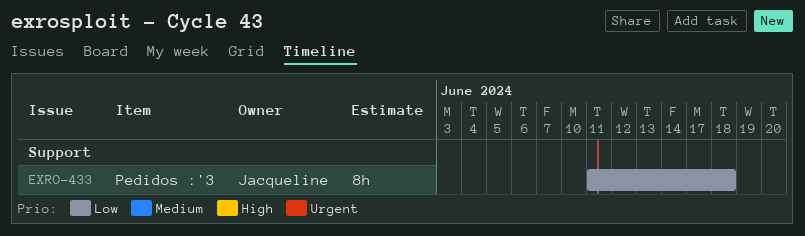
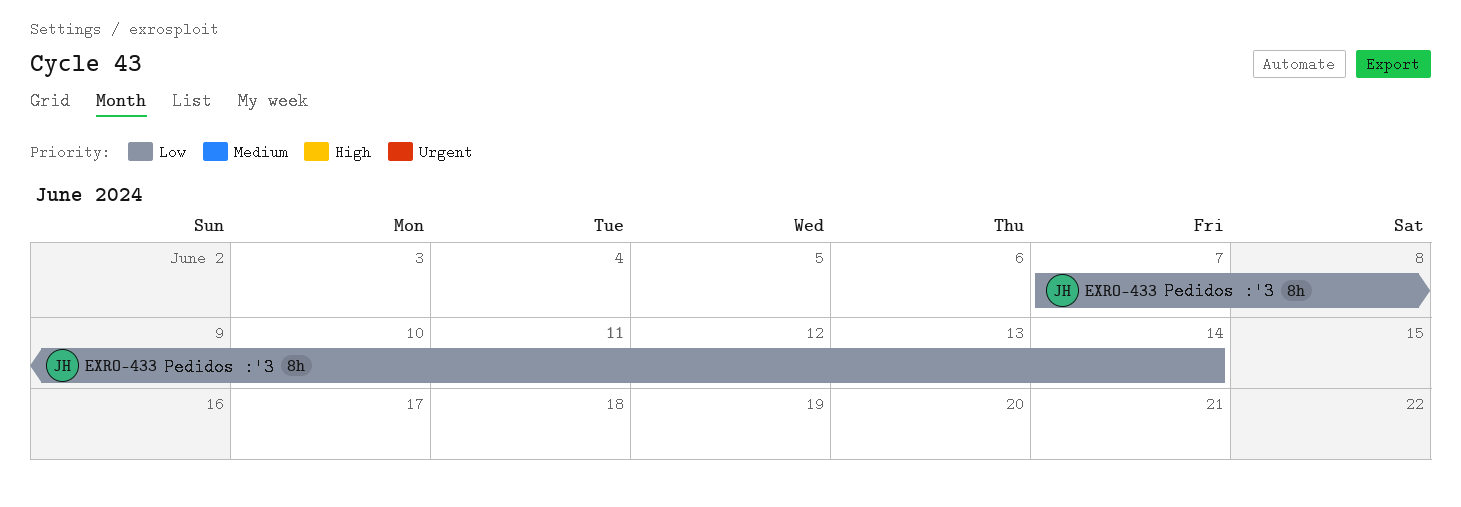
EXRO-433, start: Jun 11 -> Jun 7
EXRO-433, due: Jun 18 -> Jun 14

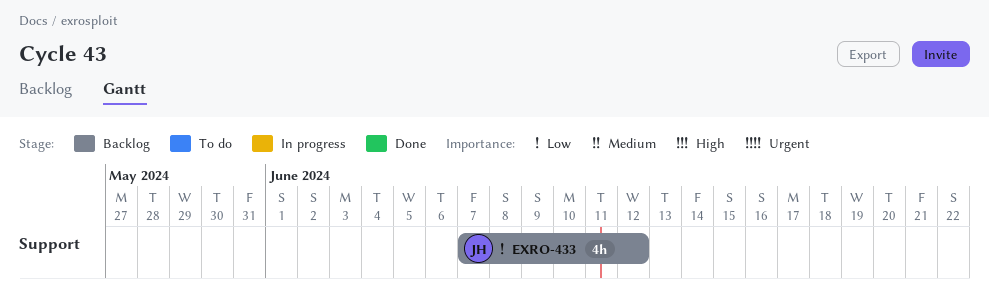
EXRO-433, estimate: 8h -> 4h
EXRO-433, due: Jun 14 -> Jun 12

